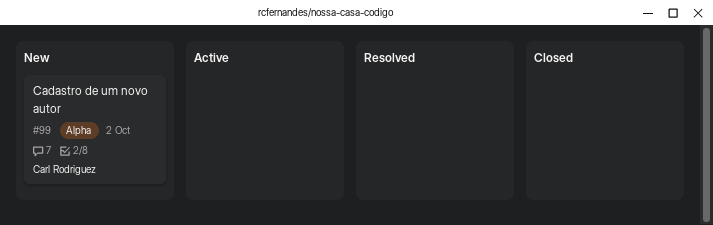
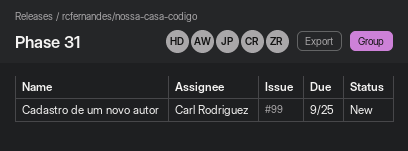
#99, due: Oct 2 -> Sep 25

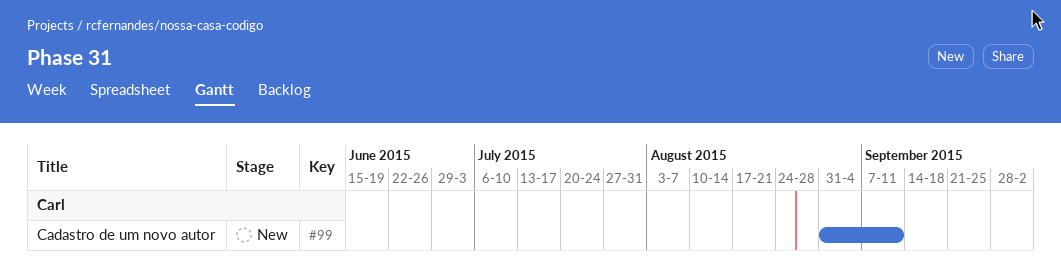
#99, due: Sep 25 -> Sep 11

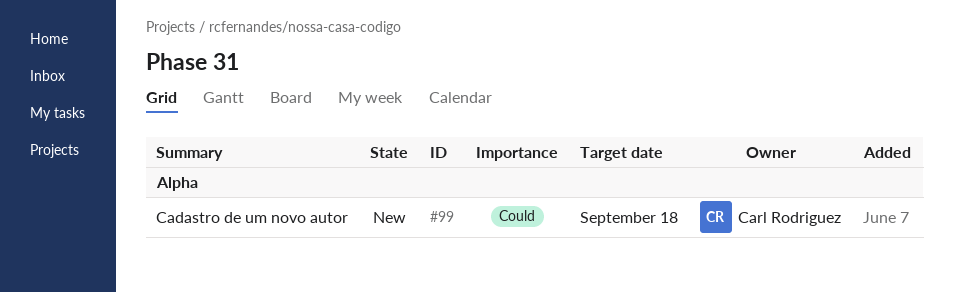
#99, due: Sep 11 -> Sep 18

